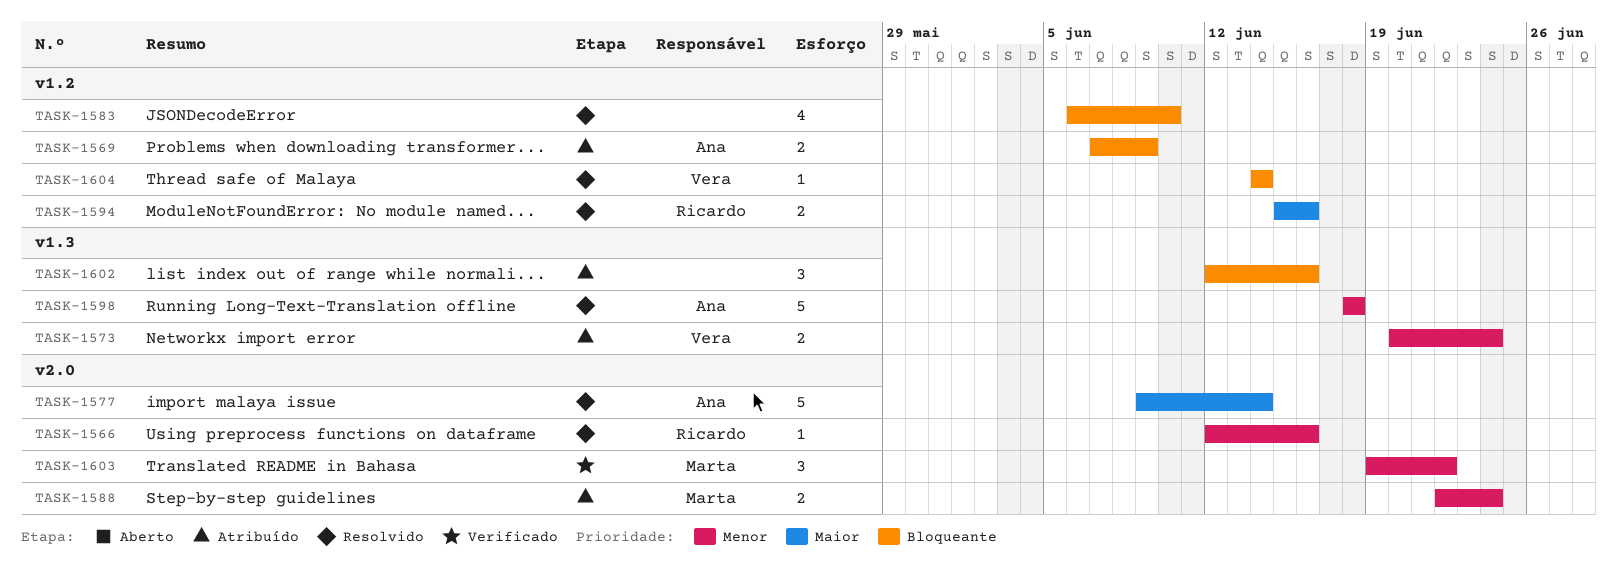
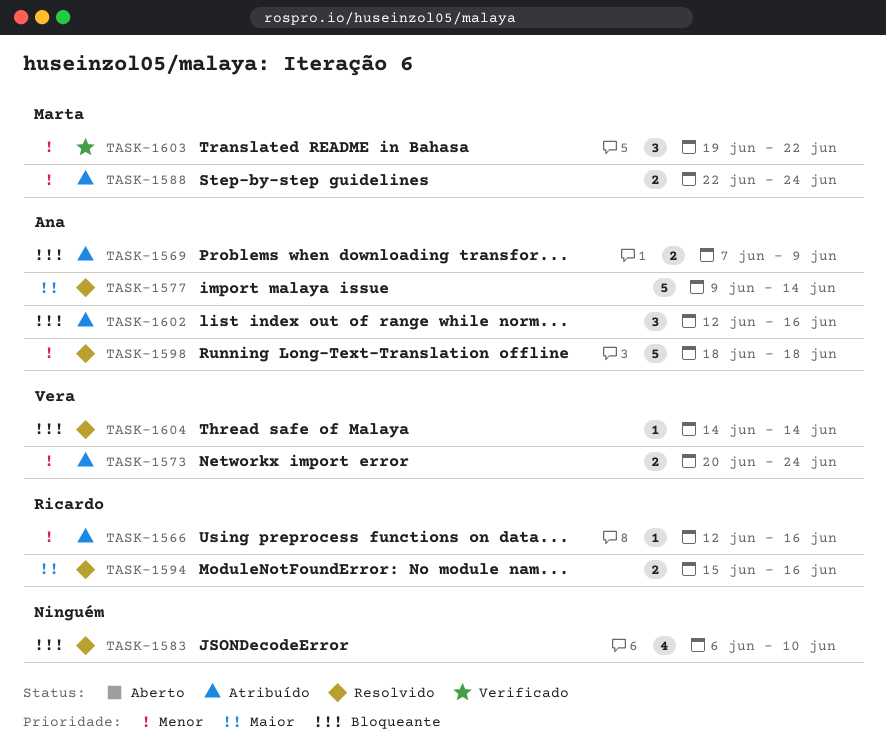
TASK-1566, status: Resolvido -> Atribuído
TASK-1602, owner: none -> Ana

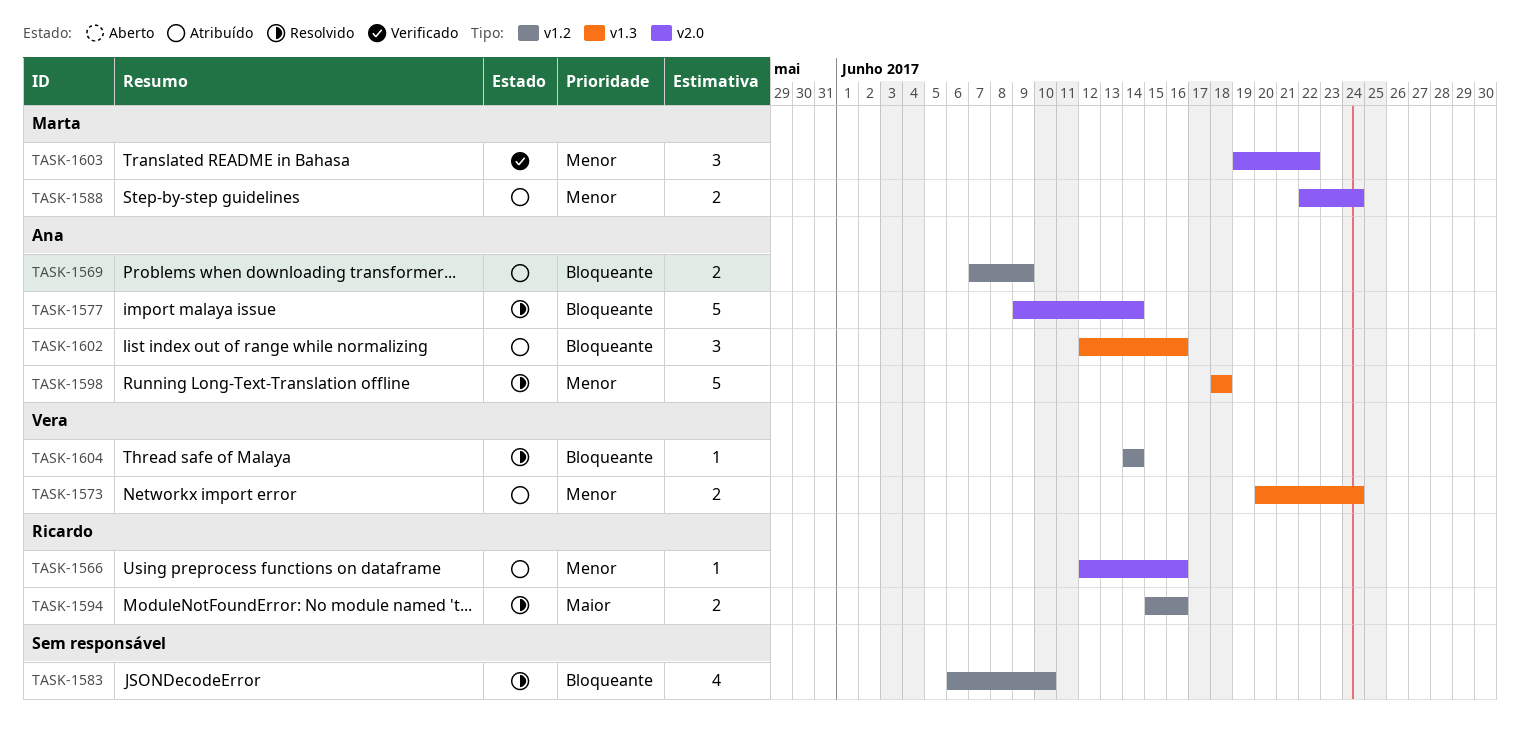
TASK-1577, priority: Maior -> Bloqueante

